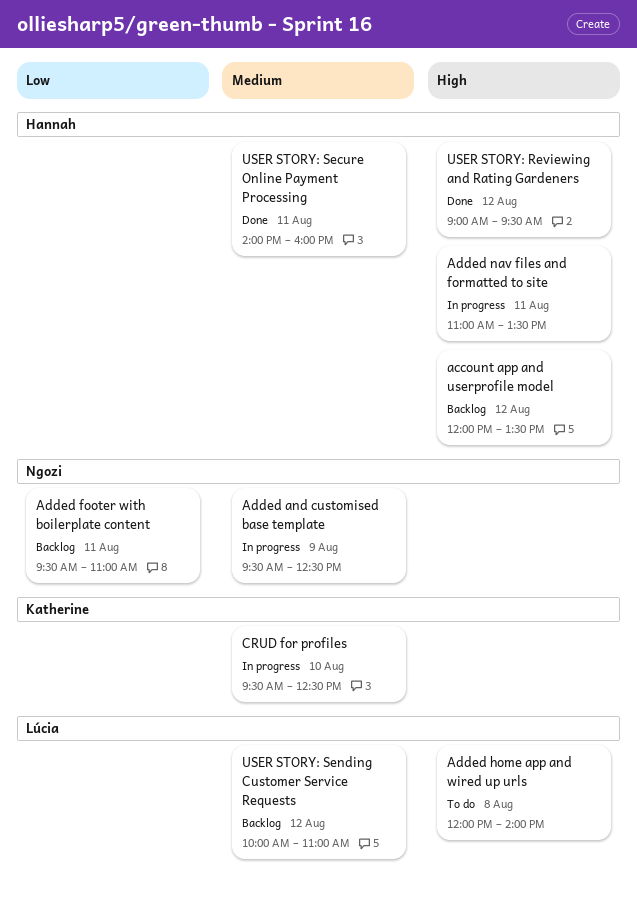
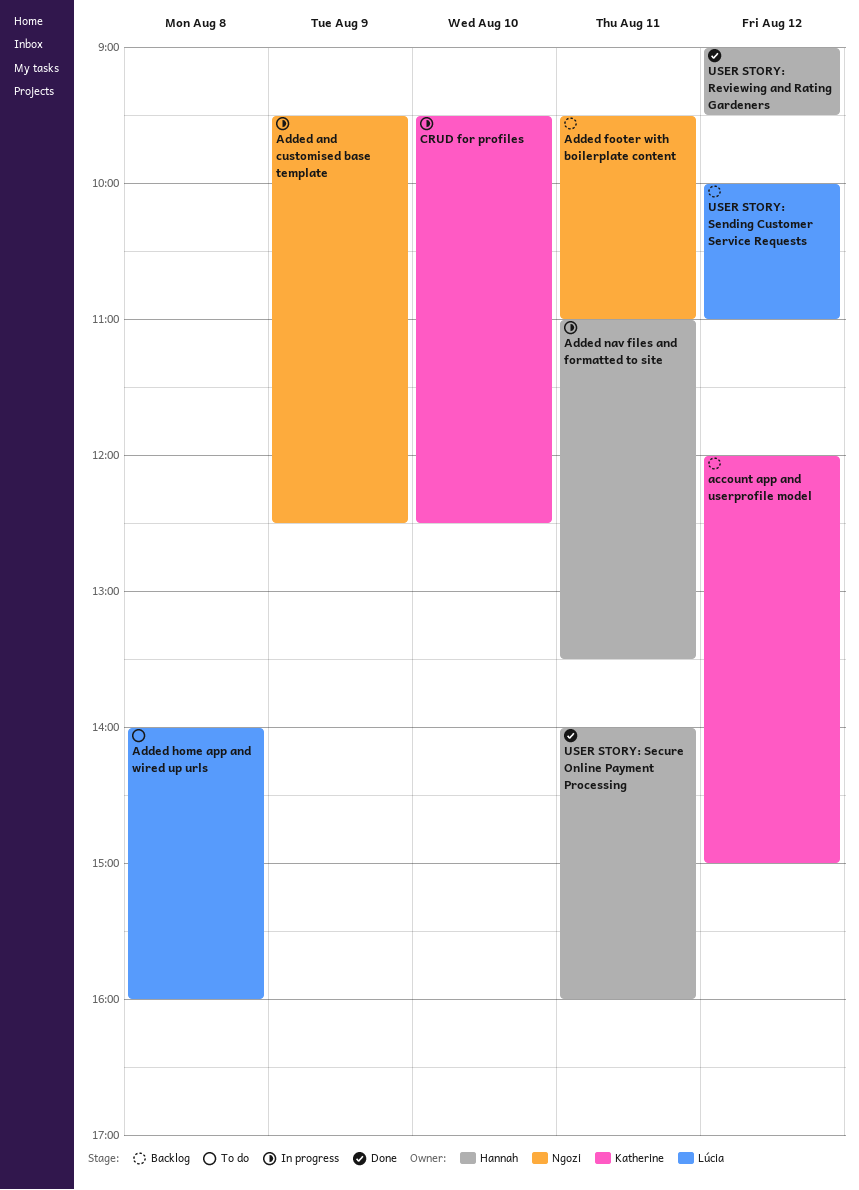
account app and userprofile model, owner: Hannah -> Katherine
account app and userprofile model, ends: 13:30 -> 15:00
Added home app and wired up urls, begins: 12:00 -> 14:00
Added home app and wired up urls, ends: 14:00 -> 16:00

